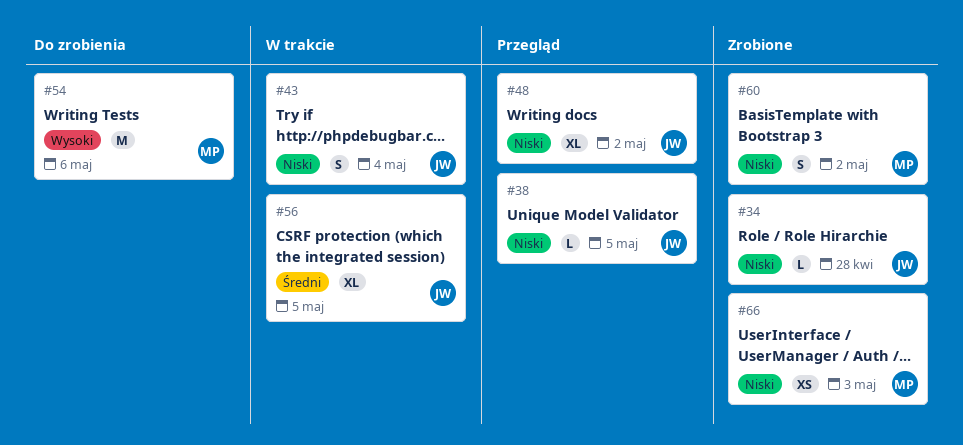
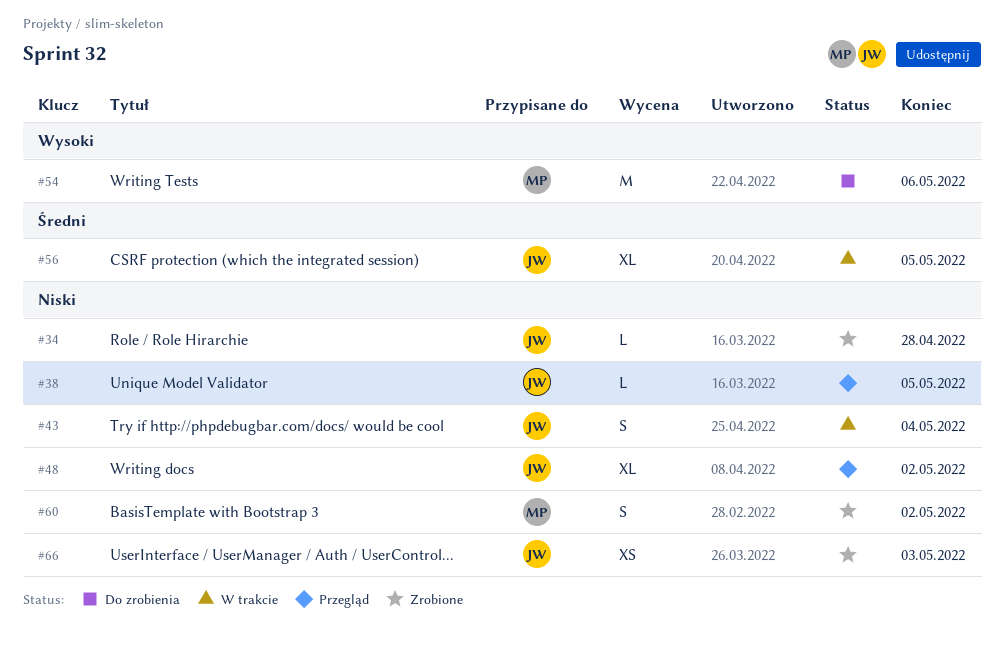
#66, owner: MP -> JW

